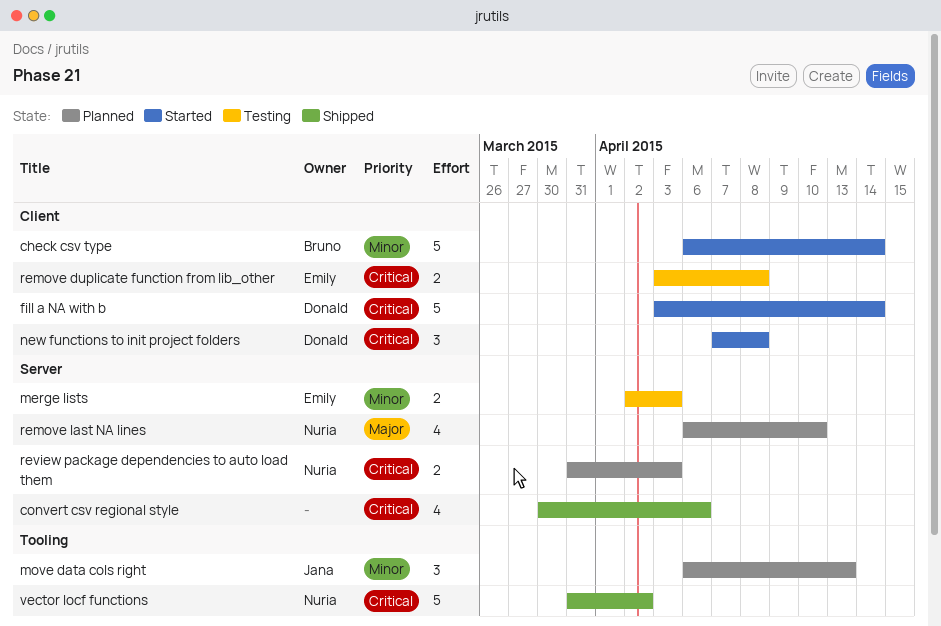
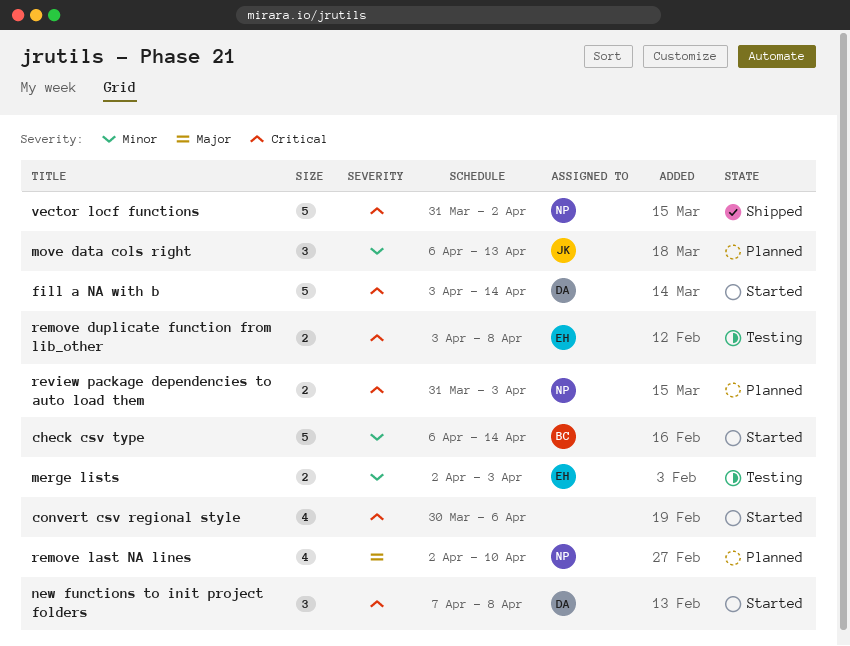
convert csv regional style, status: Shipped -> Started
remove last NA lines, start: Apr 6 -> Apr 2

